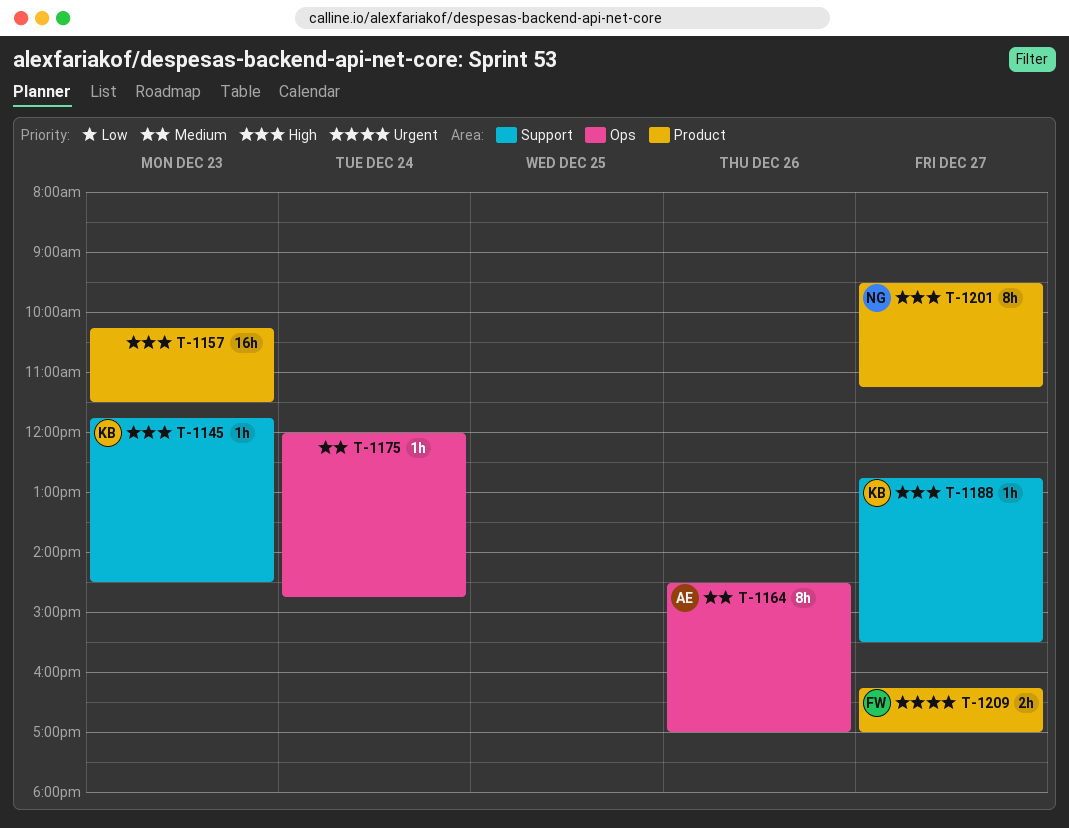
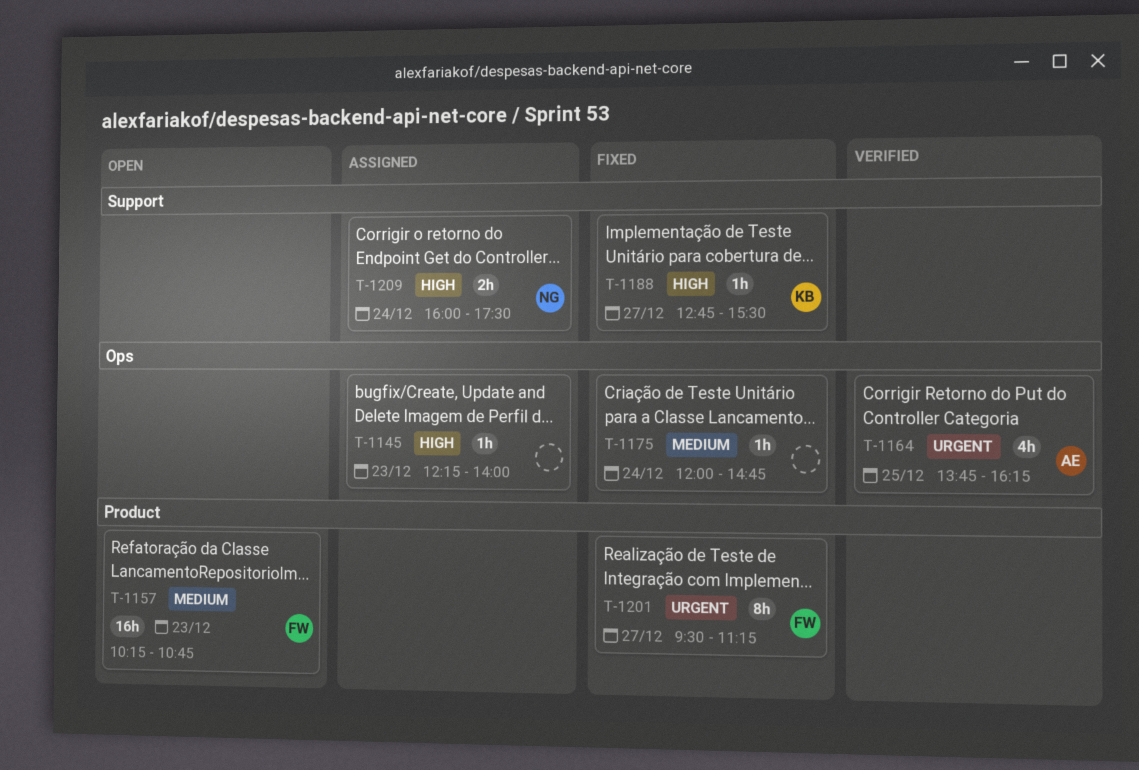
T-1145, owner: KB -> none
T-1145, label: Support -> Ops
T-1145, begins: 11:45 -> 12:15
T-1145, ends: 14:30 -> 14:00
T-1157, owner: none -> FW
T-1157, priority: High -> Medium
T-1157, ends: 11:30 -> 10:45
T-1164, priority: Medium -> Urgent
T-1164, estimate: 8h -> 4h
T-1164, day: Dec 26 -> Dec 25
T-1164, begins: 14:30 -> 13:45
T-1164, ends: 17:00 -> 16:15
T-1201, owner: NG -> FW
T-1201, priority: High -> Urgent
T-1209, owner: FW -> NG
T-1209, priority: Urgent -> High
T-1209, label: Product -> Support
T-1209, day: Dec 27 -> Dec 24
T-1209, begins: 16:15 -> 16:00
T-1209, ends: 17:00 -> 17:30

